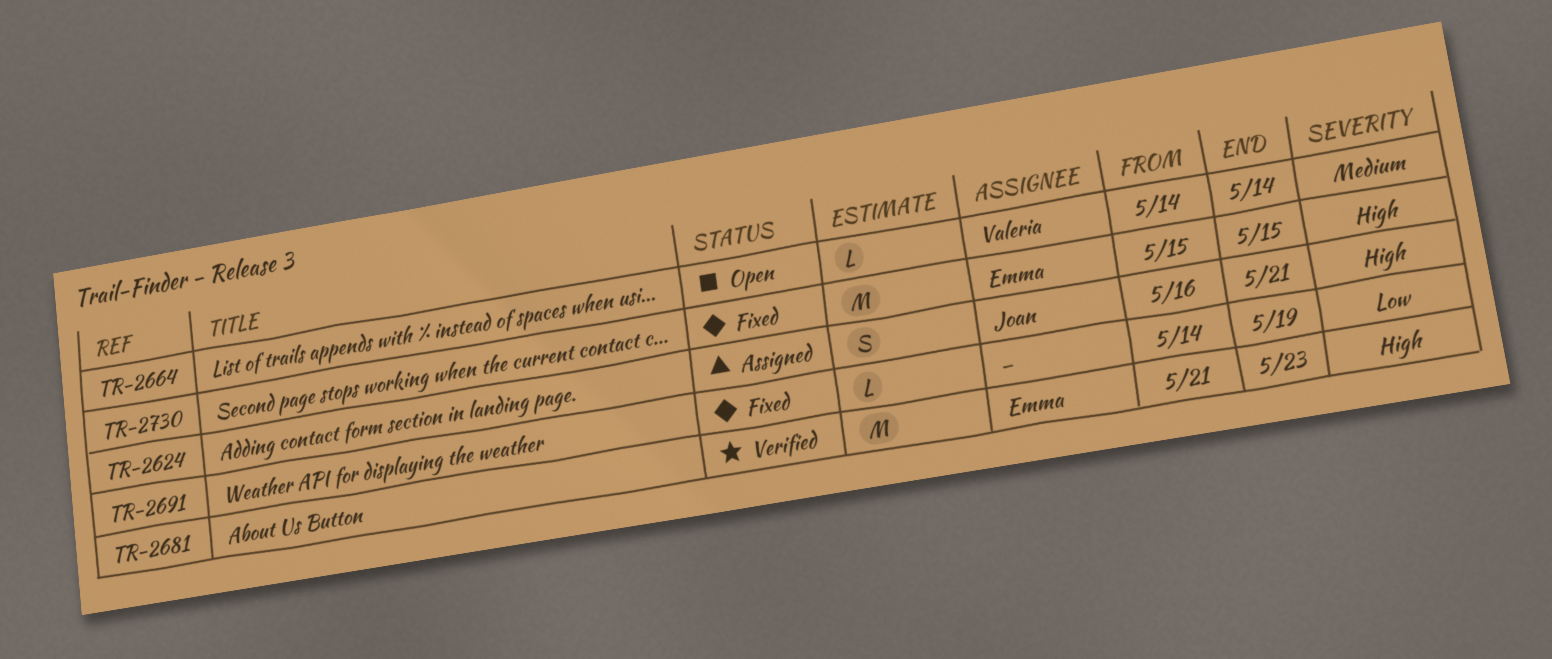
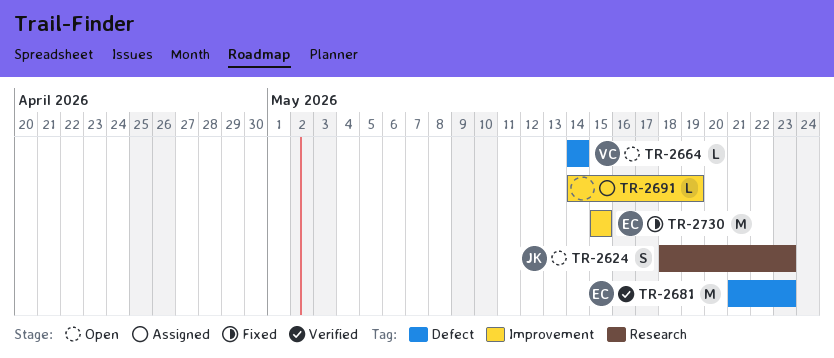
TR-2624, status: Assigned -> Open
TR-2624, start: May 16 -> May 18
TR-2624, due: May 21 -> May 23
TR-2691, status: Fixed -> Assigned

